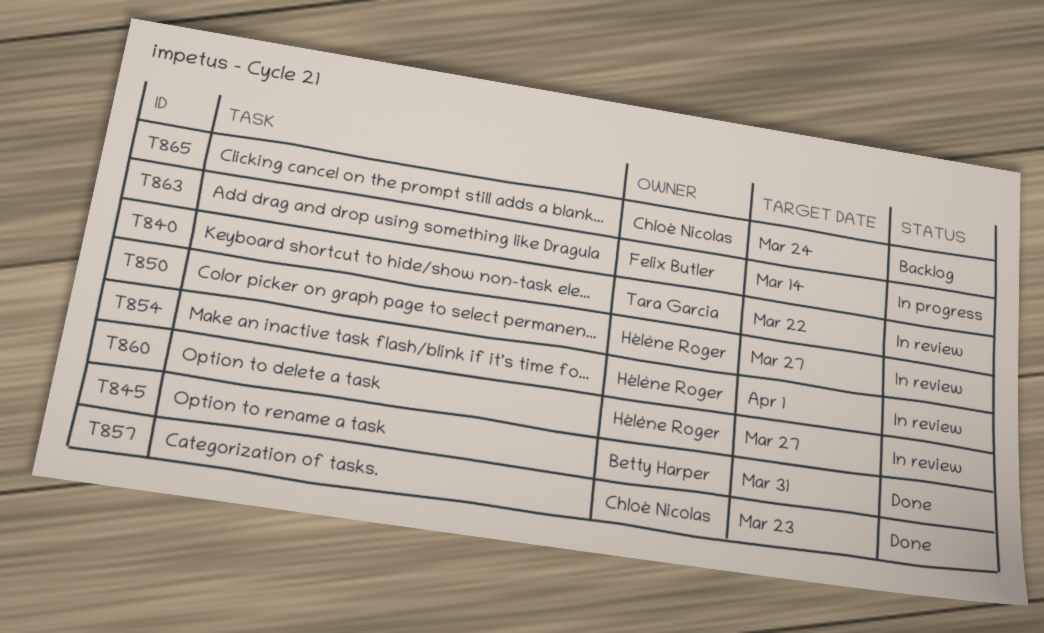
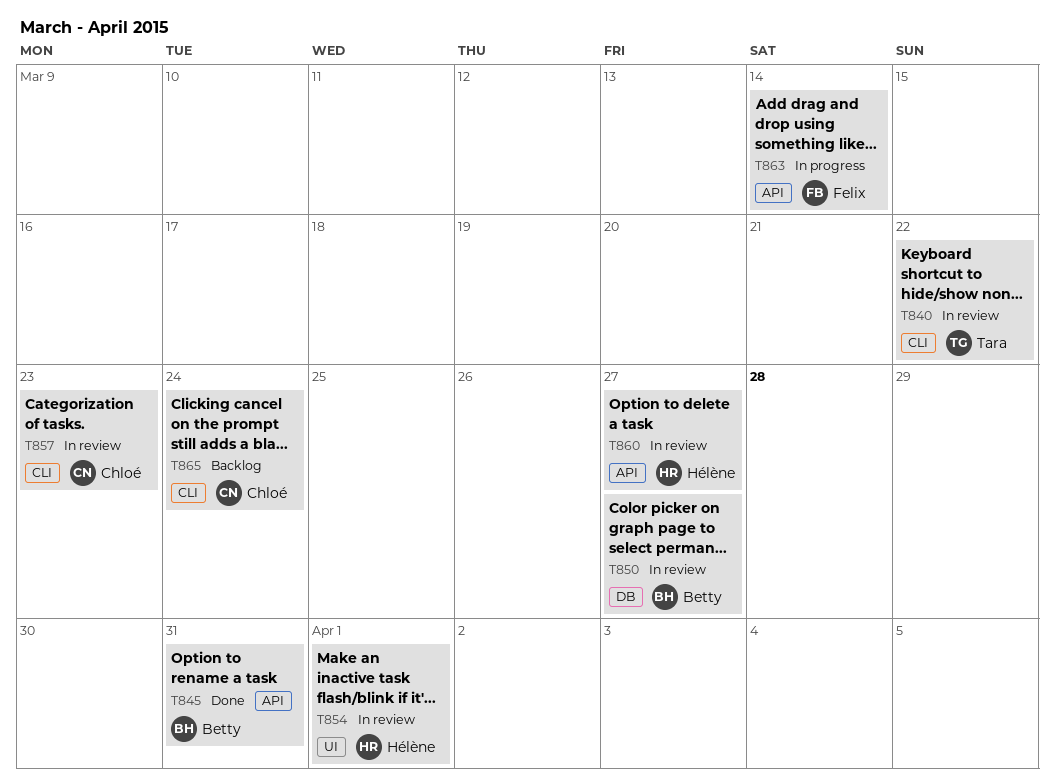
T850, owner: Hélène Roger -> Betty Harper
T857, status: Done -> In review

